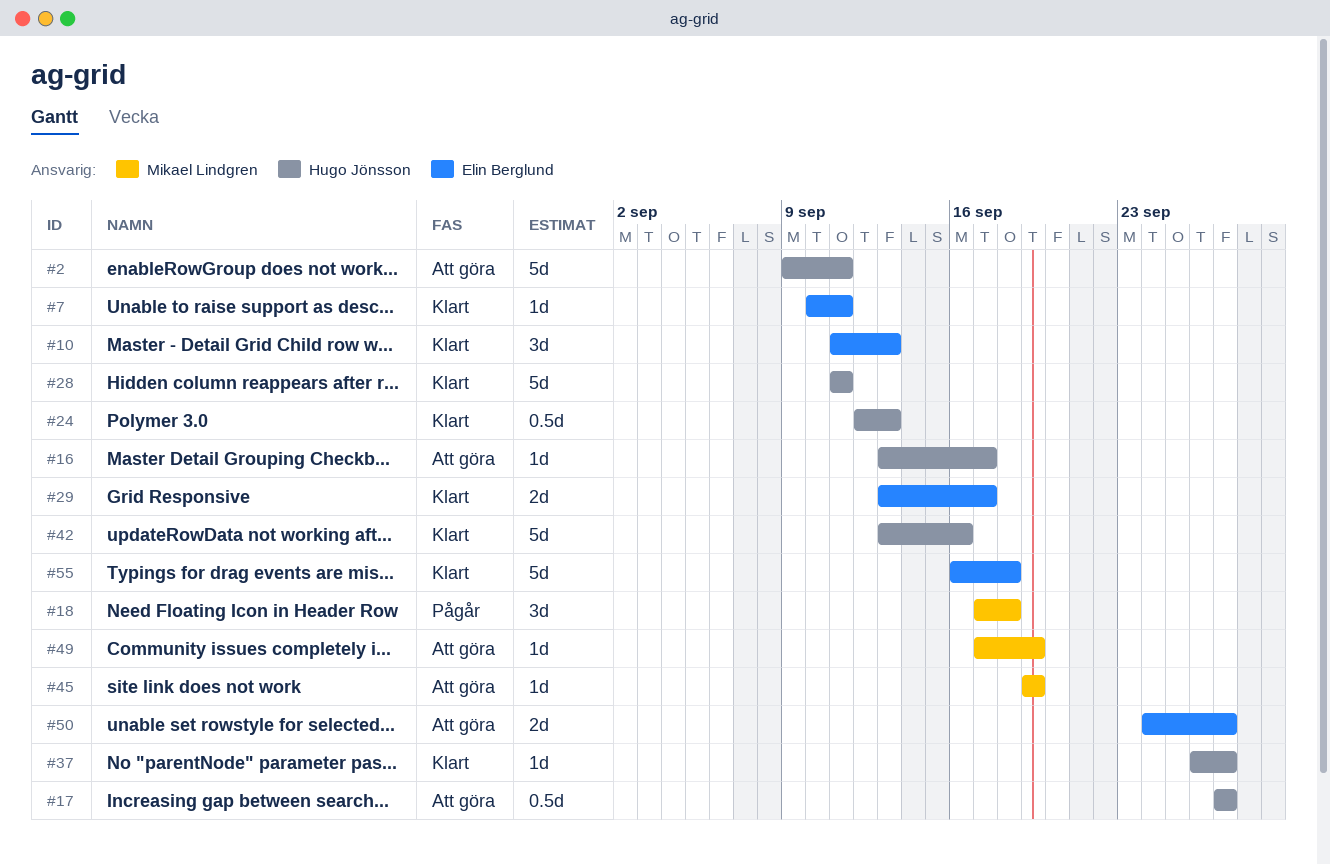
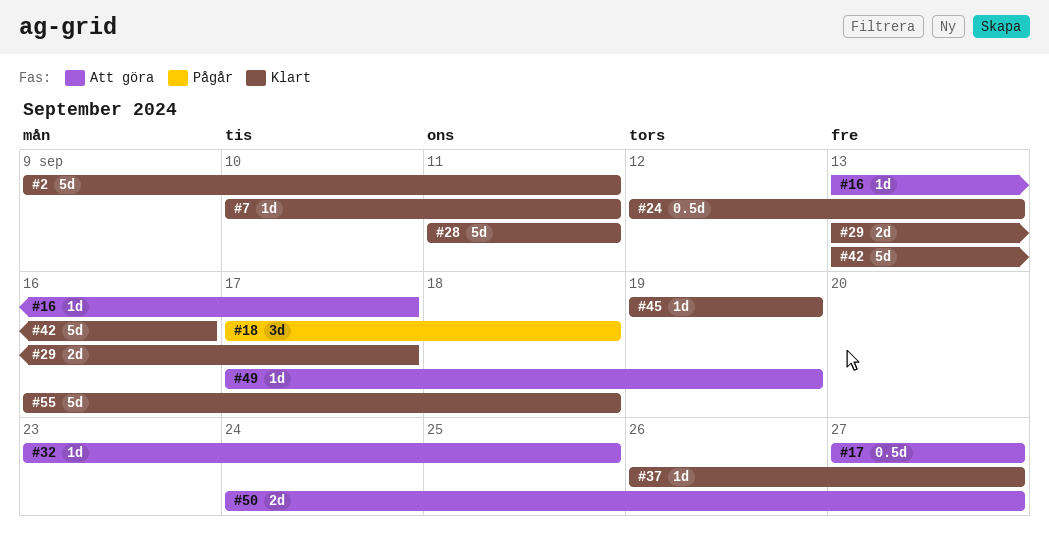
#2, status: Att göra -> Klart
#10: present -> none
#32: none -> present
#45, status: Att göra -> Klart

